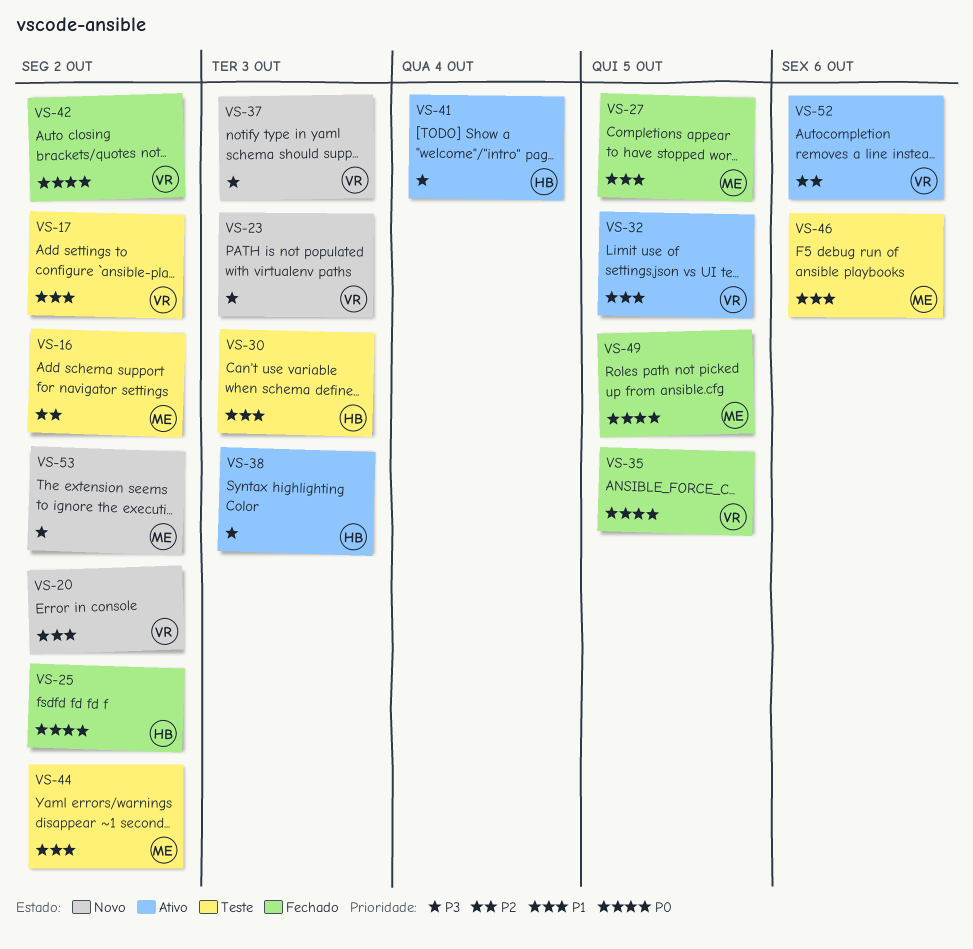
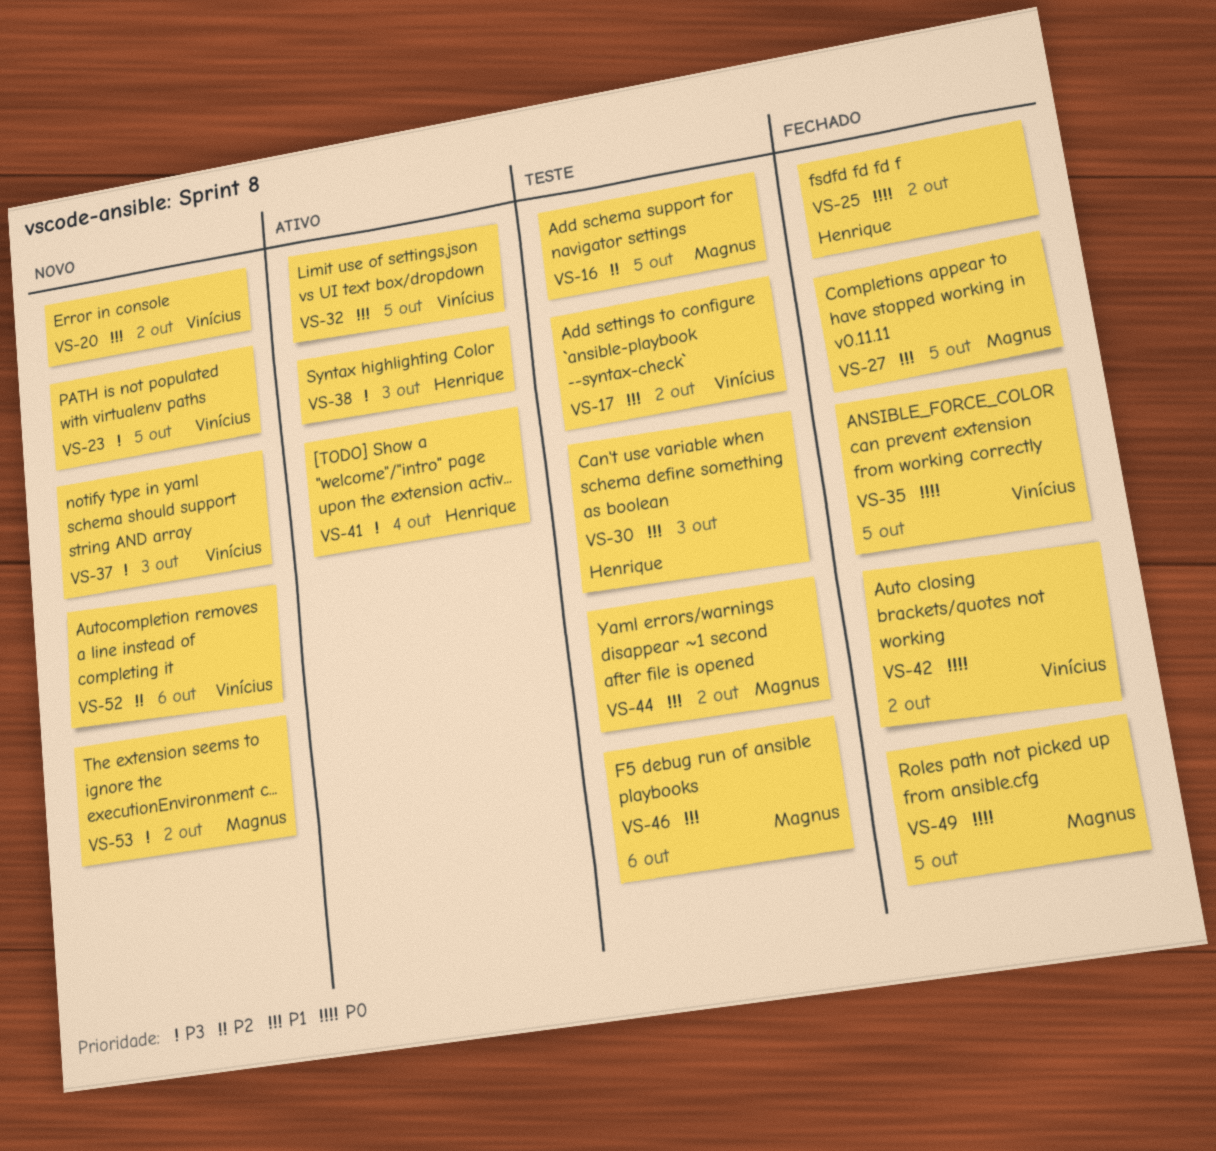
VS-16, due: Oct 2 -> Oct 5
VS-23, due: Oct 3 -> Oct 5
VS-52, status: Ativo -> Novo

